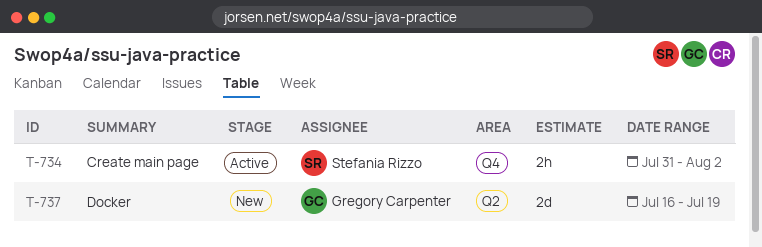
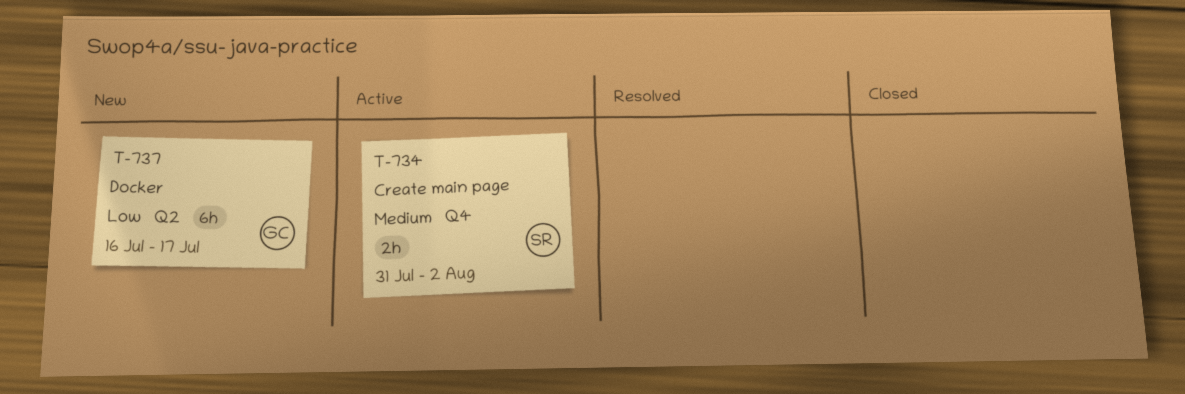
T-737, estimate: 2d -> 6h
T-737, due: Jul 19 -> Jul 17

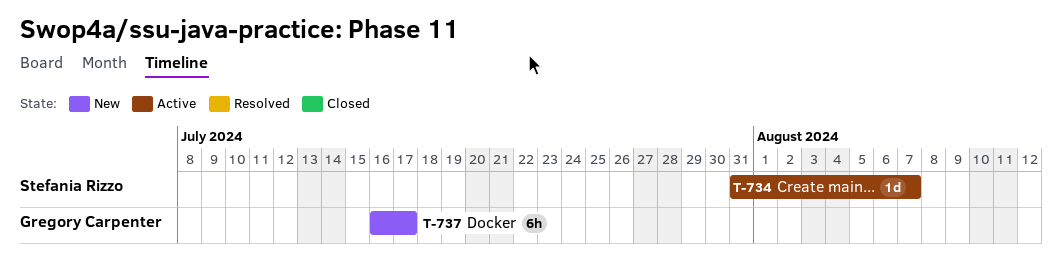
T-734, estimate: 2h -> 1d
T-734, due: Aug 2 -> Aug 7

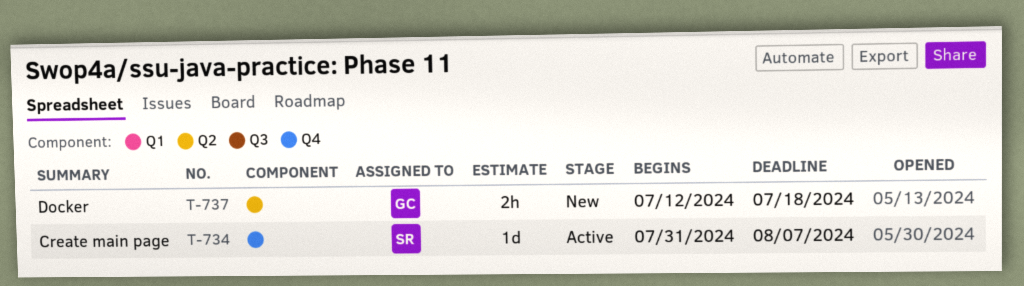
T-737, estimate: 6h -> 2h
T-737, start: Jul 16 -> Jul 12
T-737, due: Jul 17 -> Jul 18

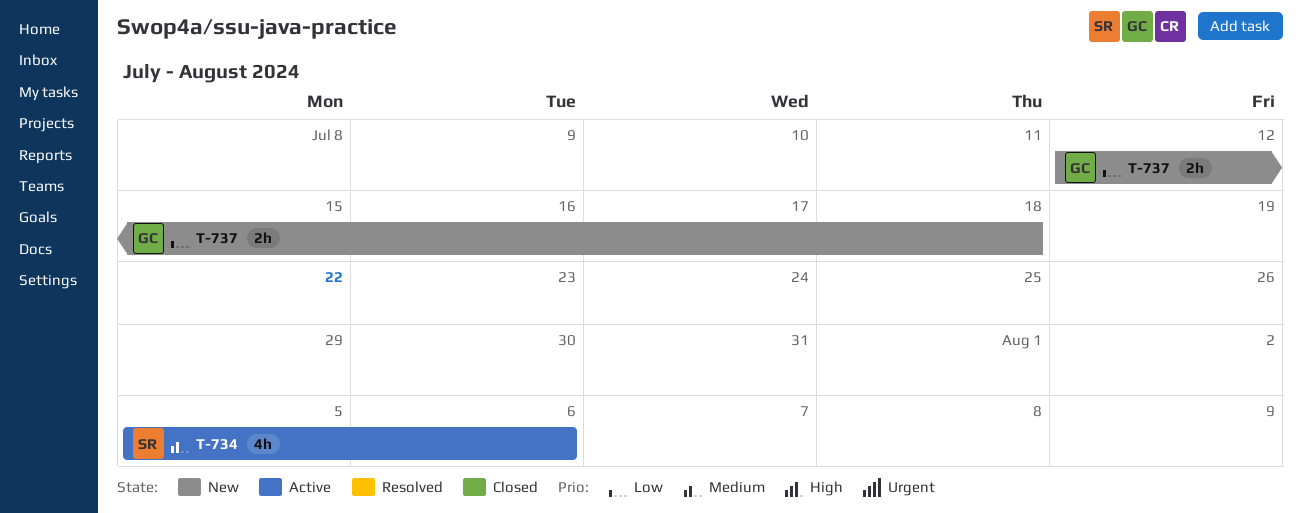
T-734, estimate: 1d -> 4h
T-734, start: Jul 31 -> Aug 5
T-734, due: Aug 7 -> Aug 6

